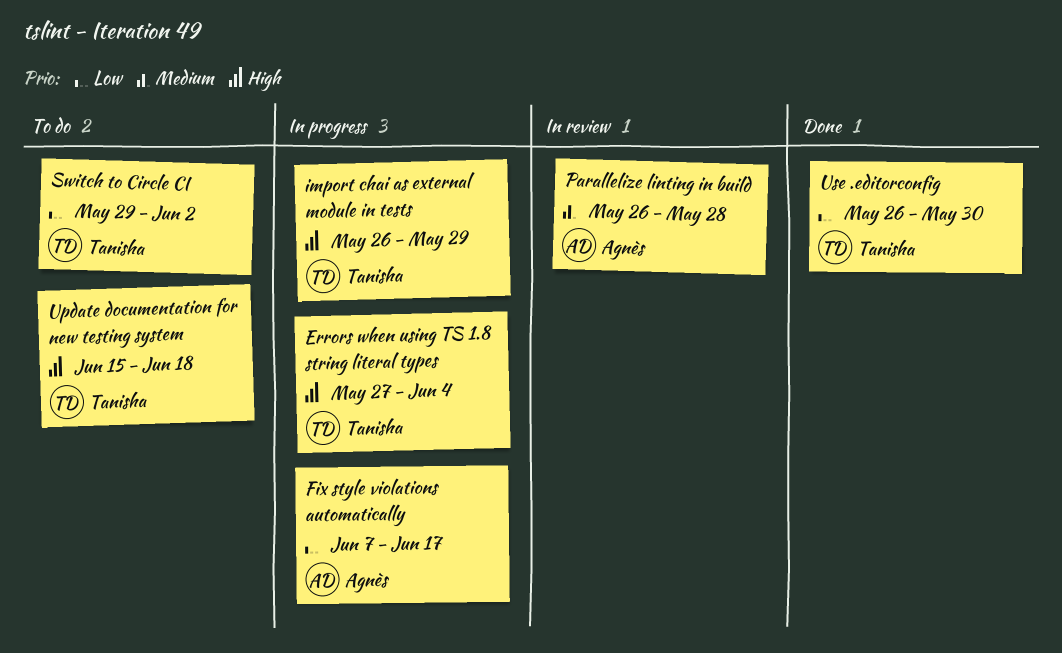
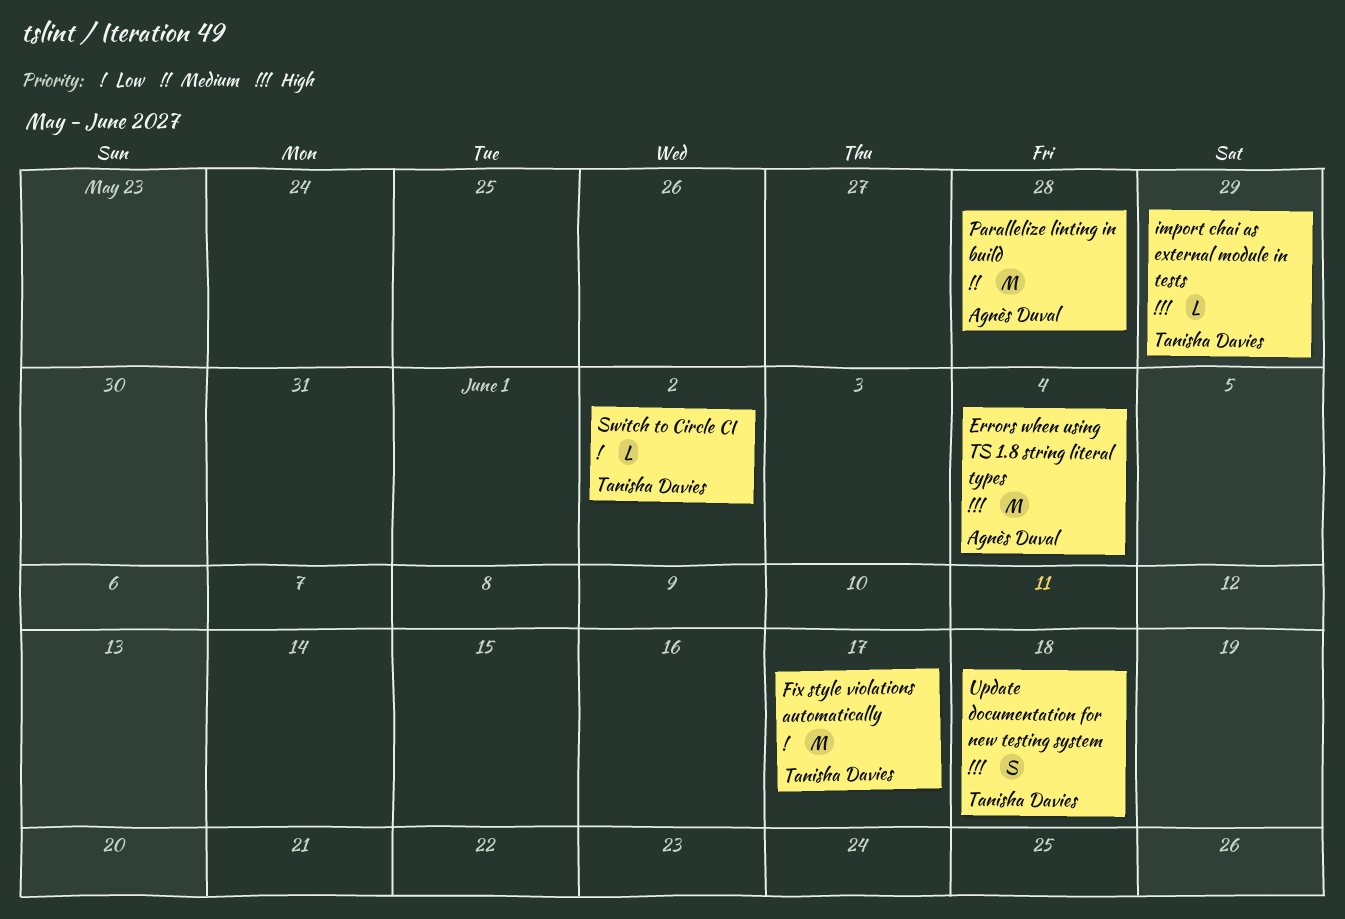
Errors when using TS 1.8 string literal types, owner: Tanisha Davies -> Agnès Duval
Fix style violations automatically, owner: Agnès Duval -> Tanisha Davies
Use .editorconfig: present -> none

